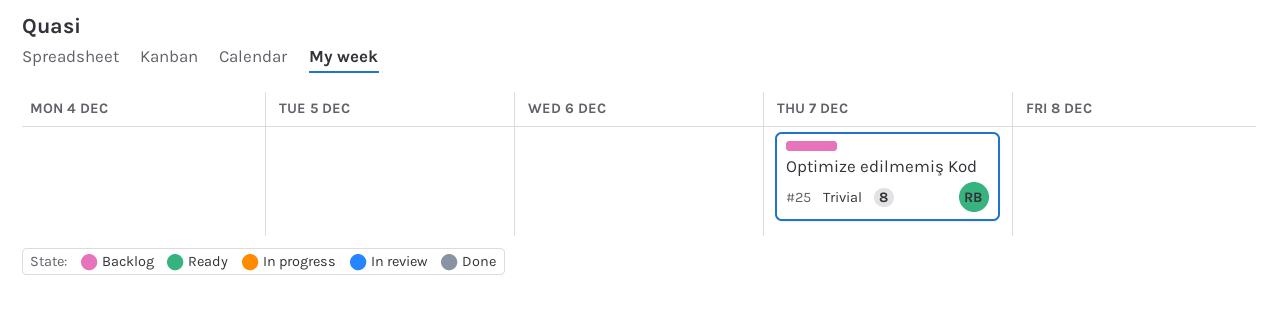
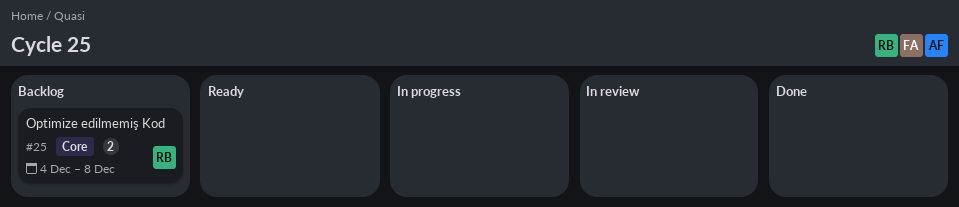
#25, estimate: 8 -> 2
#25, due: Dec 7 -> Dec 8

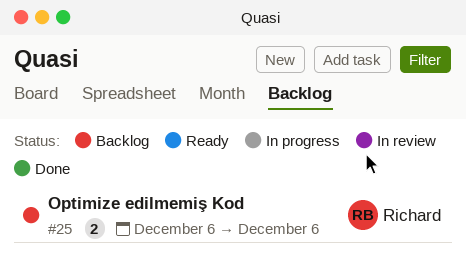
#25, start: Dec 4 -> Dec 6
#25, due: Dec 8 -> Dec 6

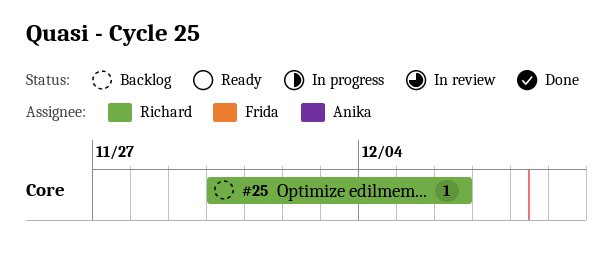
#25, estimate: 2 -> 1
#25, start: Dec 6 -> Nov 30

